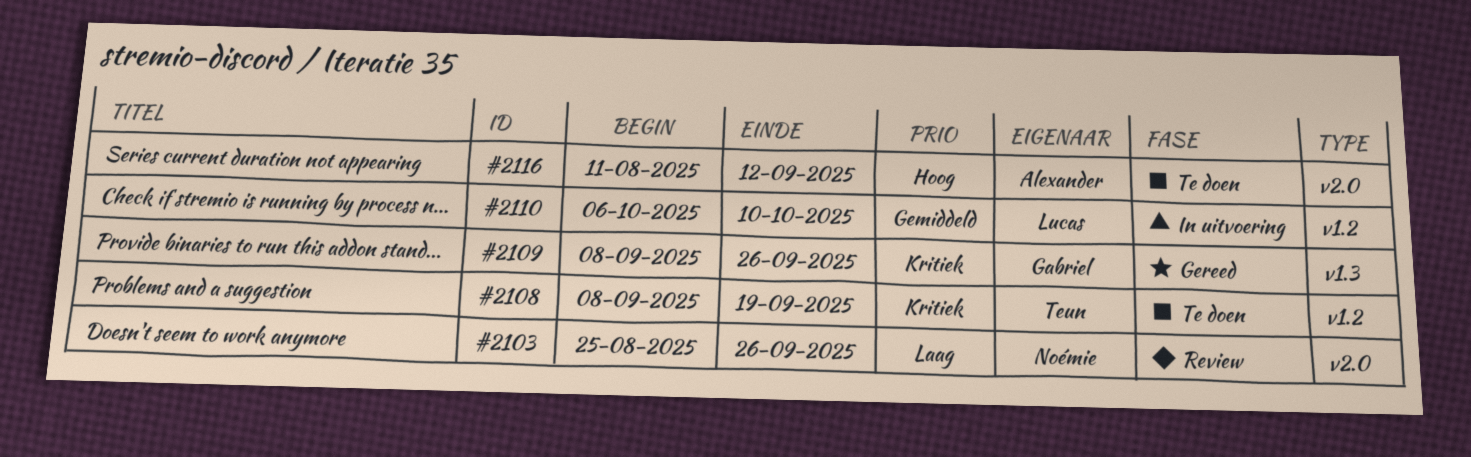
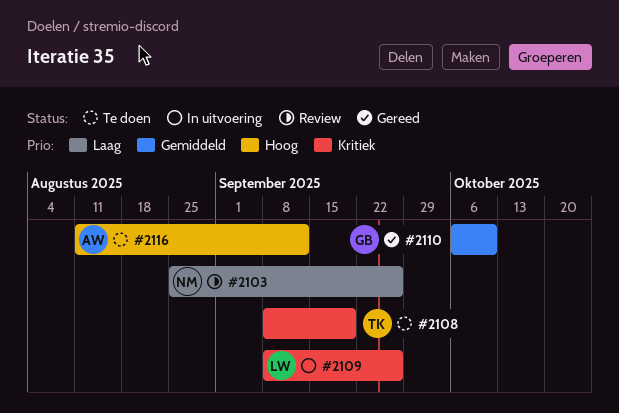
#2109, status: Gereed -> In uitvoering
#2109, owner: Gabriel -> Lucas
#2110, status: In uitvoering -> Gereed
#2110, owner: Lucas -> Gabriel

